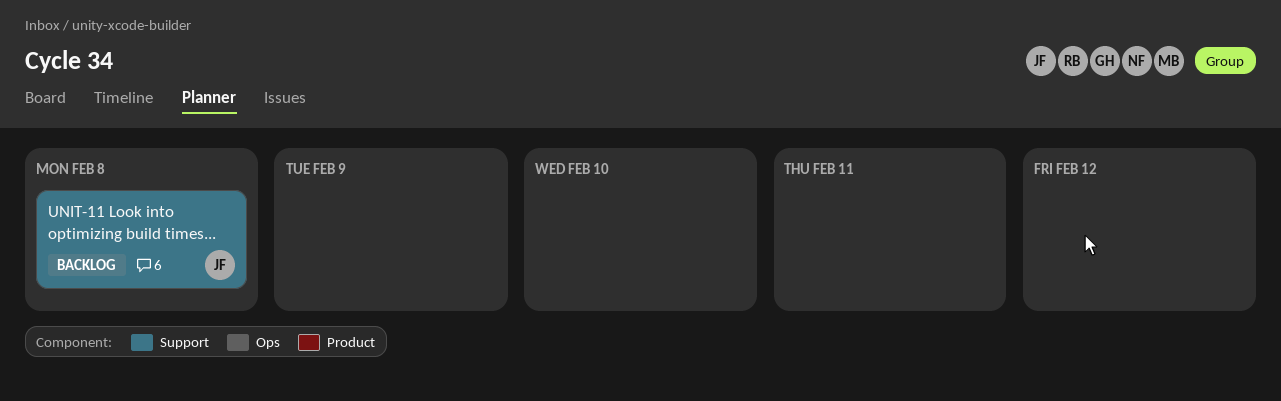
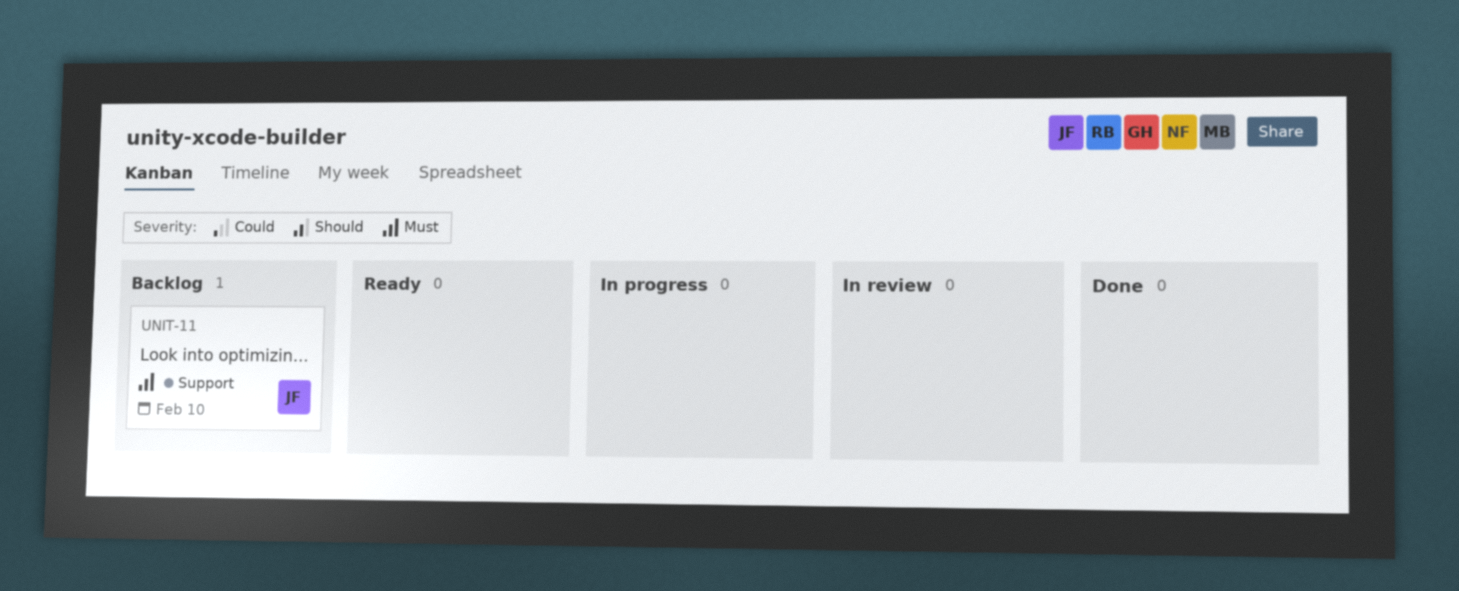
UNIT-11, due: Feb 8 -> Feb 10

